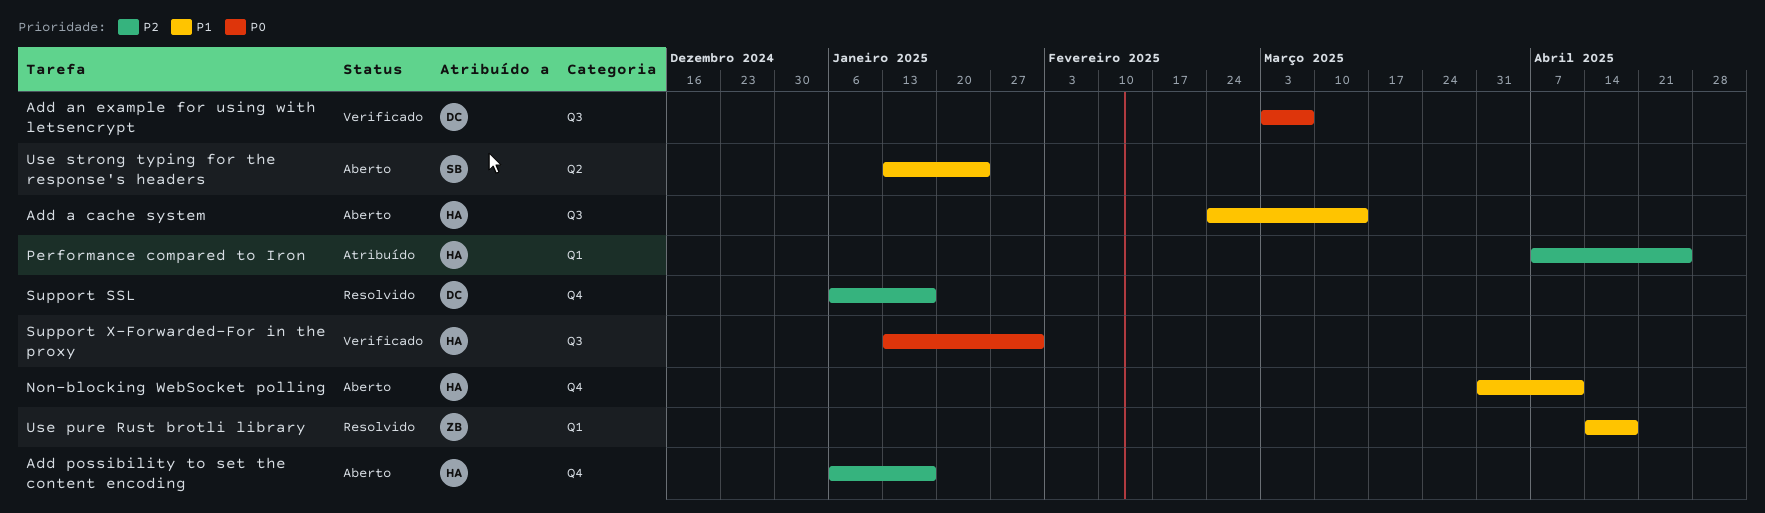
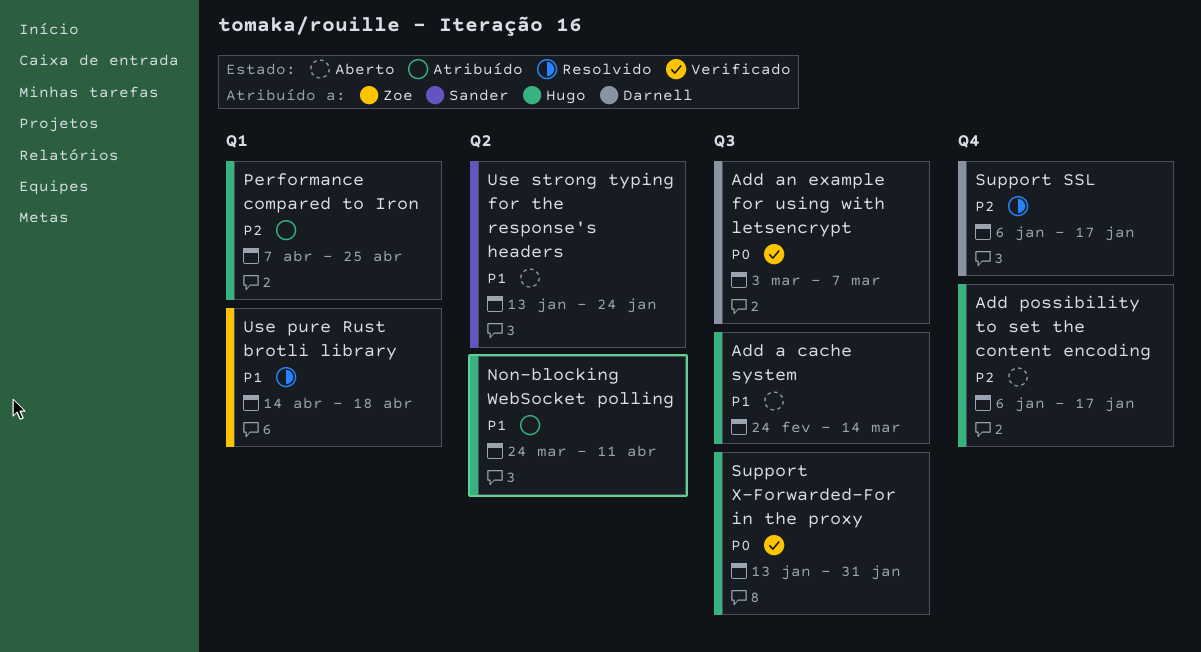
Non-blocking WebSocket polling, status: Aberto -> Atribuído
Non-blocking WebSocket polling, label: Q4 -> Q2
Non-blocking WebSocket polling, start: Mar 31 -> Mar 24

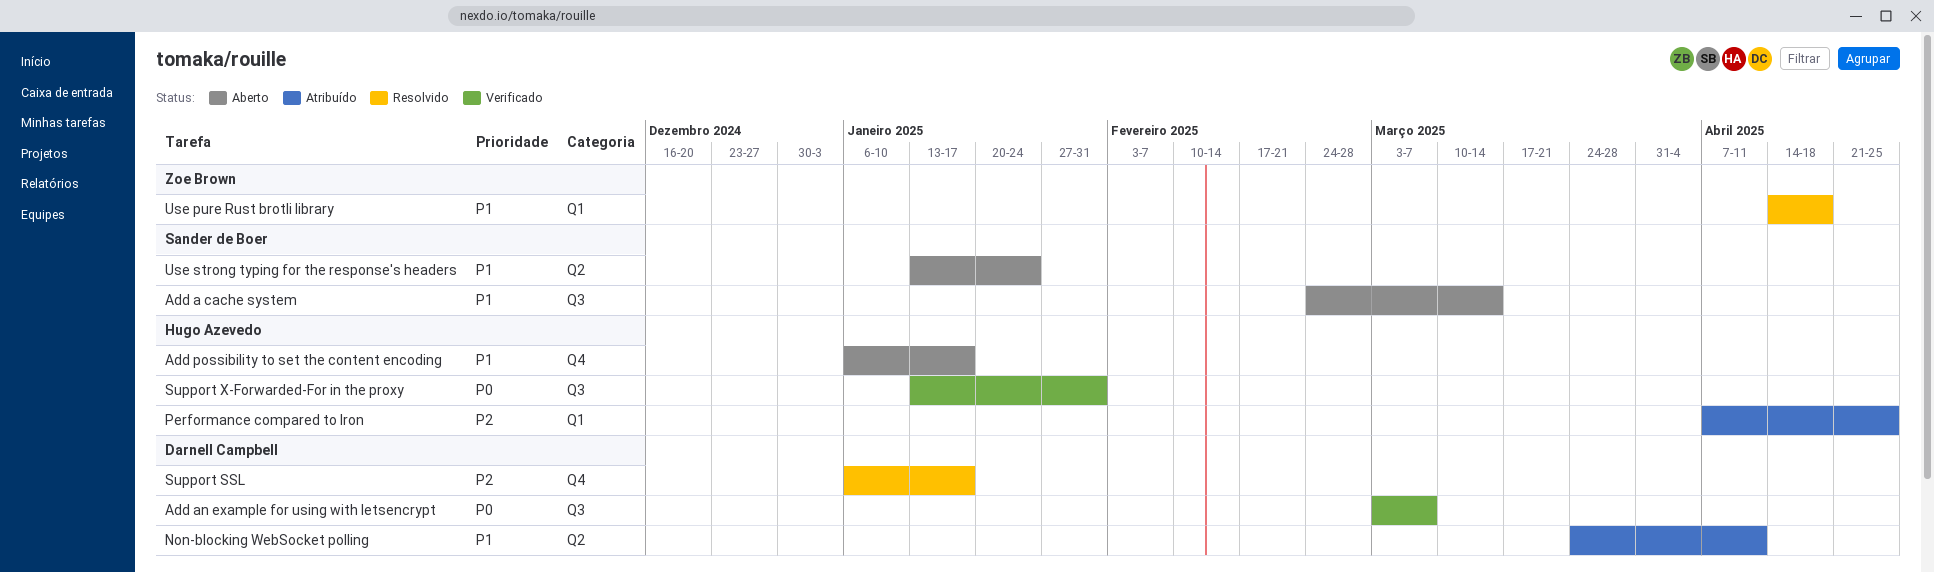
Add a cache system, owner: Hugo Azevedo -> Sander de Boer
Add possibility to set the content encoding, priority: P2 -> P1
Non-blocking WebSocket polling, owner: Hugo Azevedo -> Darnell Campbell

